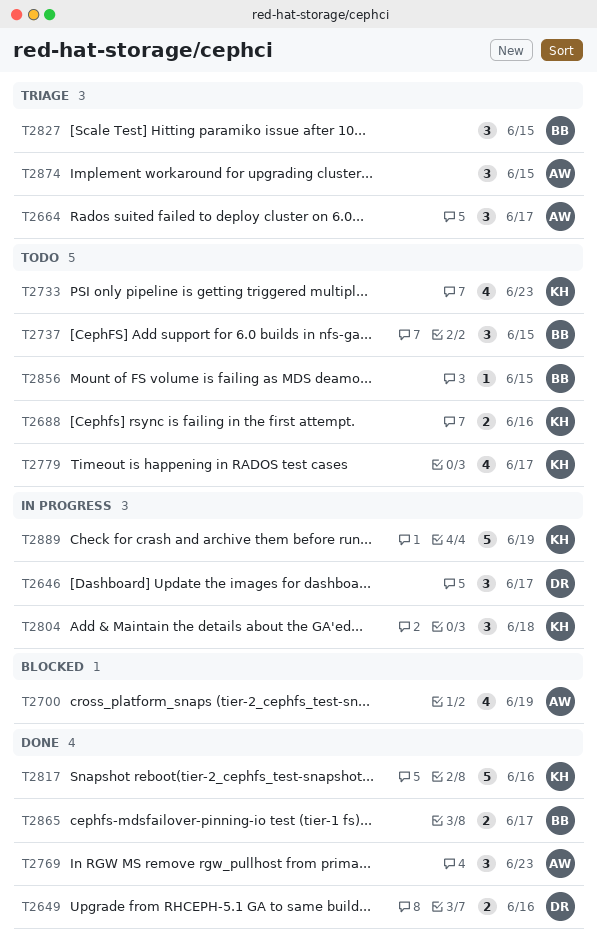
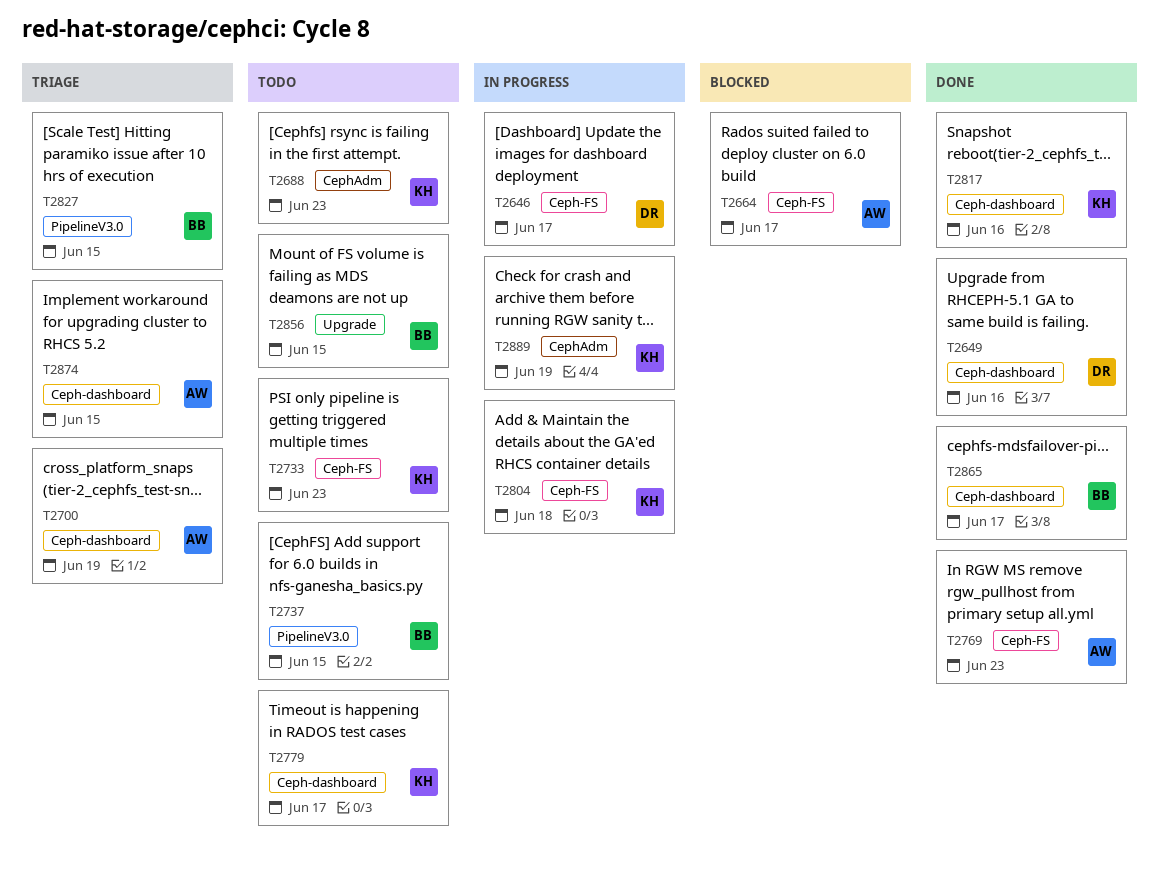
T2664, status: Triage -> Blocked
T2688, due: Jun 16 -> Jun 23
T2700, status: Blocked -> Triage

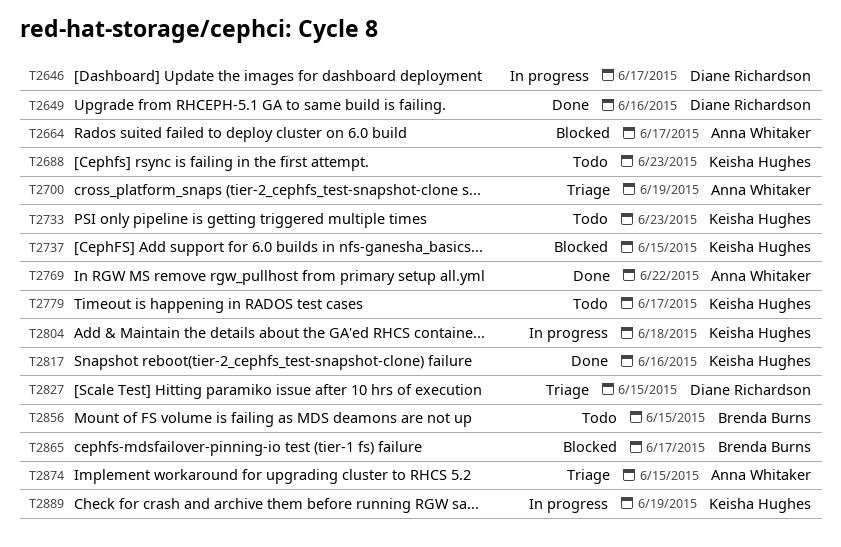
T2737, status: Todo -> Blocked
T2737, owner: Brenda Burns -> Keisha Hughes
T2769, due: Jun 23 -> Jun 22
T2827, owner: Brenda Burns -> Diane Richardson
T2865, status: Done -> Blocked

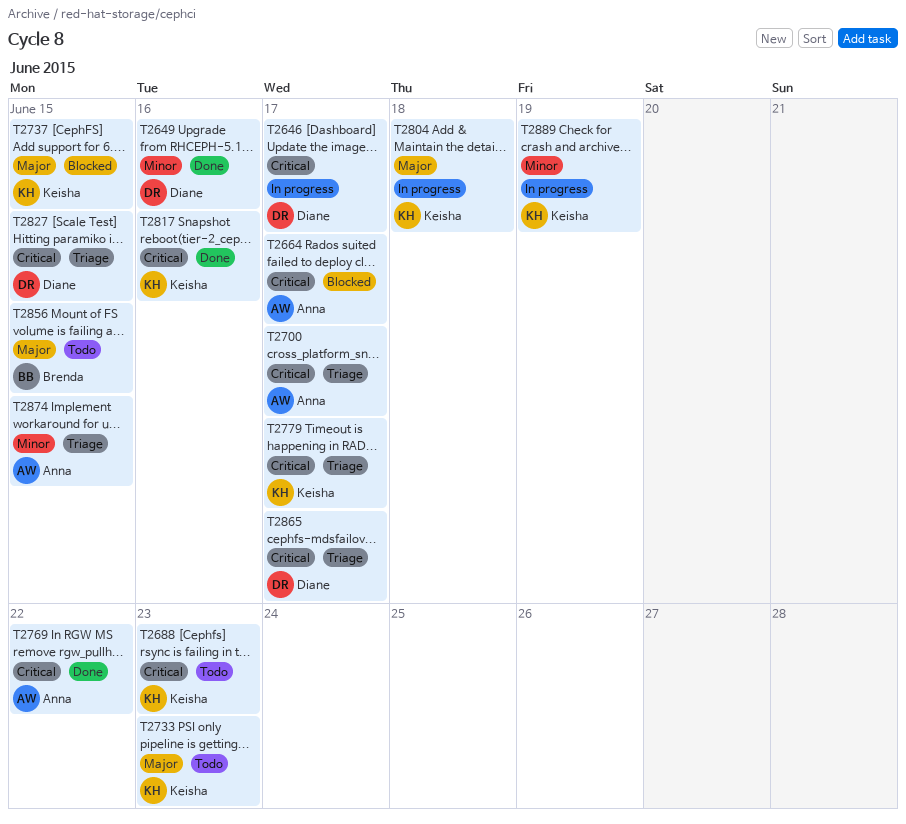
T2700, due: Jun 19 -> Jun 17
T2779, status: Todo -> Triage
T2865, status: Blocked -> Triage
T2865, owner: Brenda Burns -> Diane Richardson

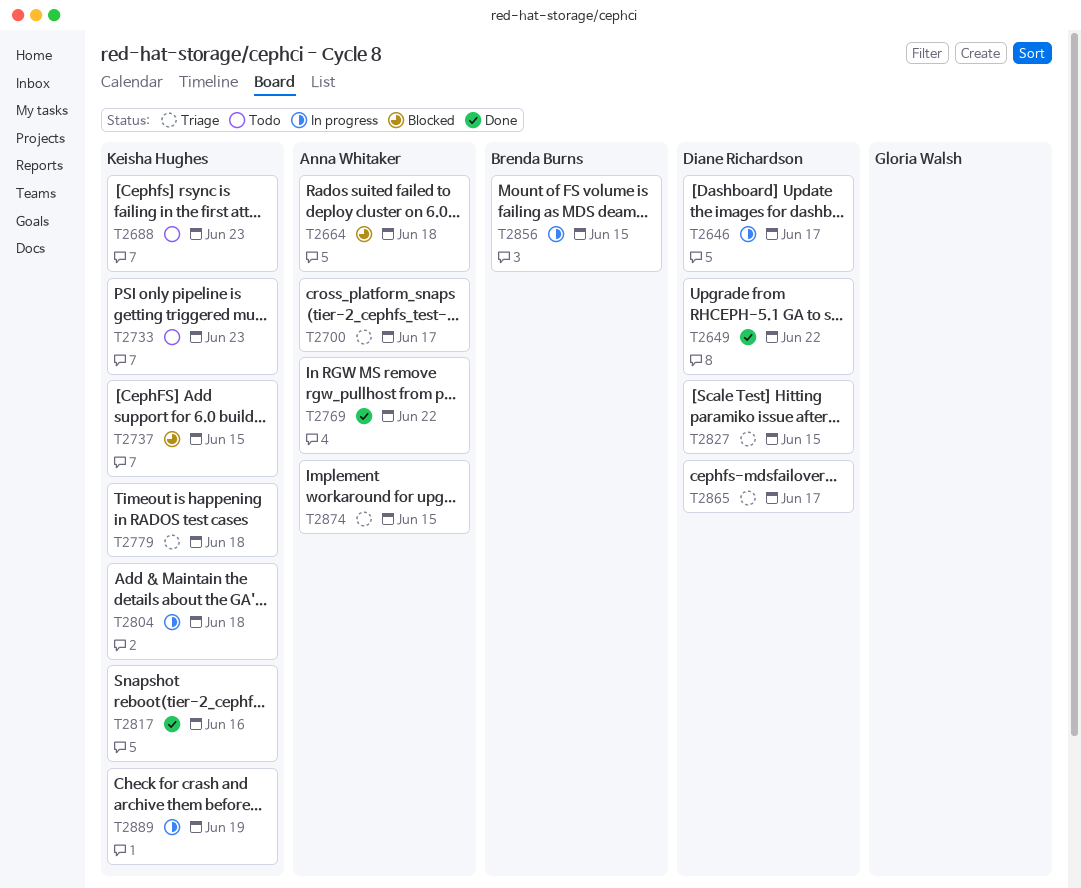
T2649, due: Jun 16 -> Jun 22
T2664, due: Jun 17 -> Jun 18
T2779, due: Jun 17 -> Jun 18
T2856, status: Todo -> In progress

